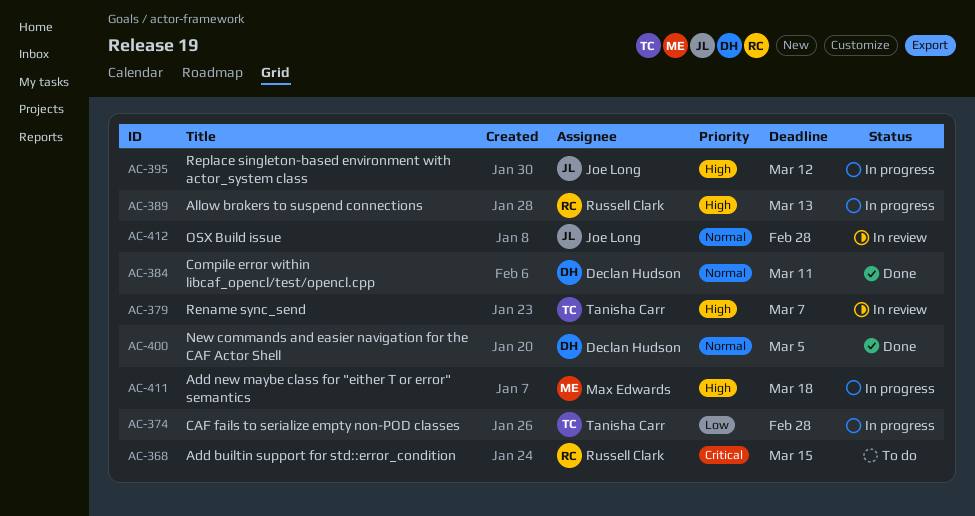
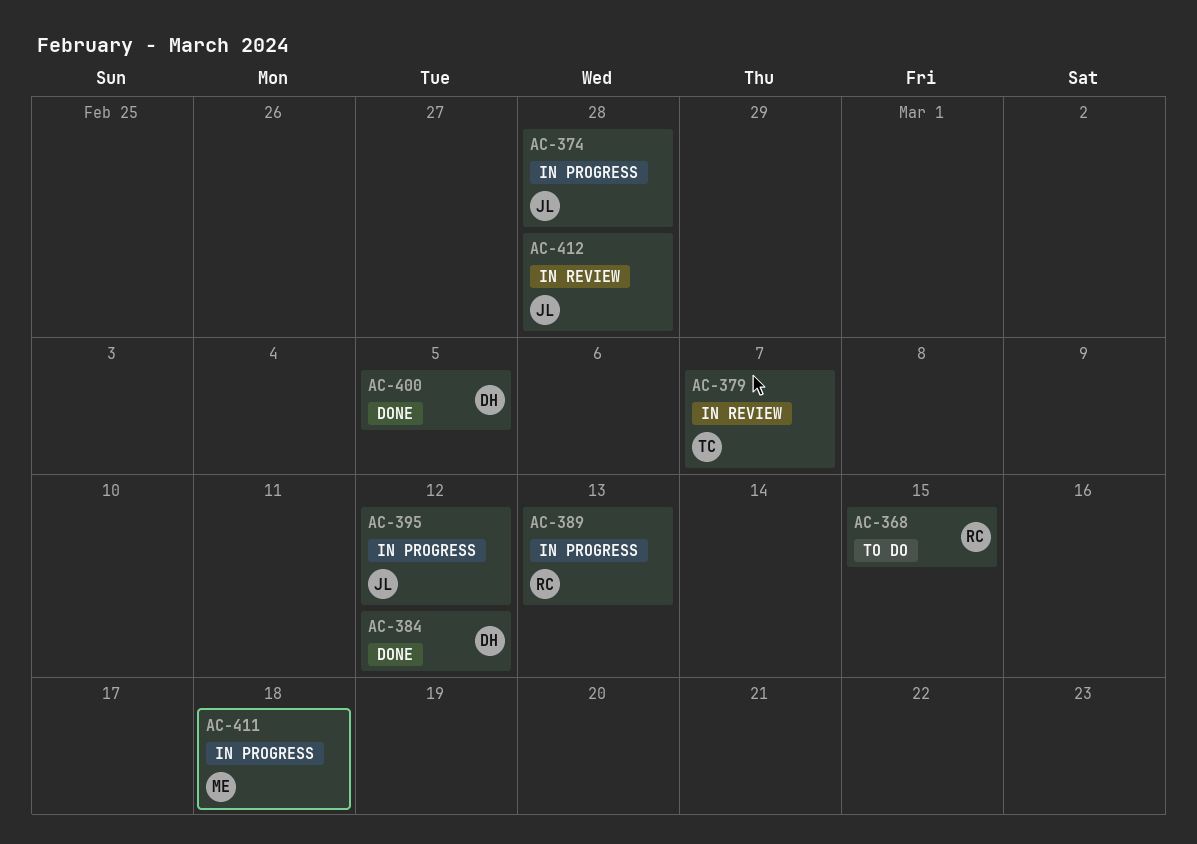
AC-374, owner: Tanisha Carr -> Joe Long
AC-384, due: Mar 11 -> Mar 12

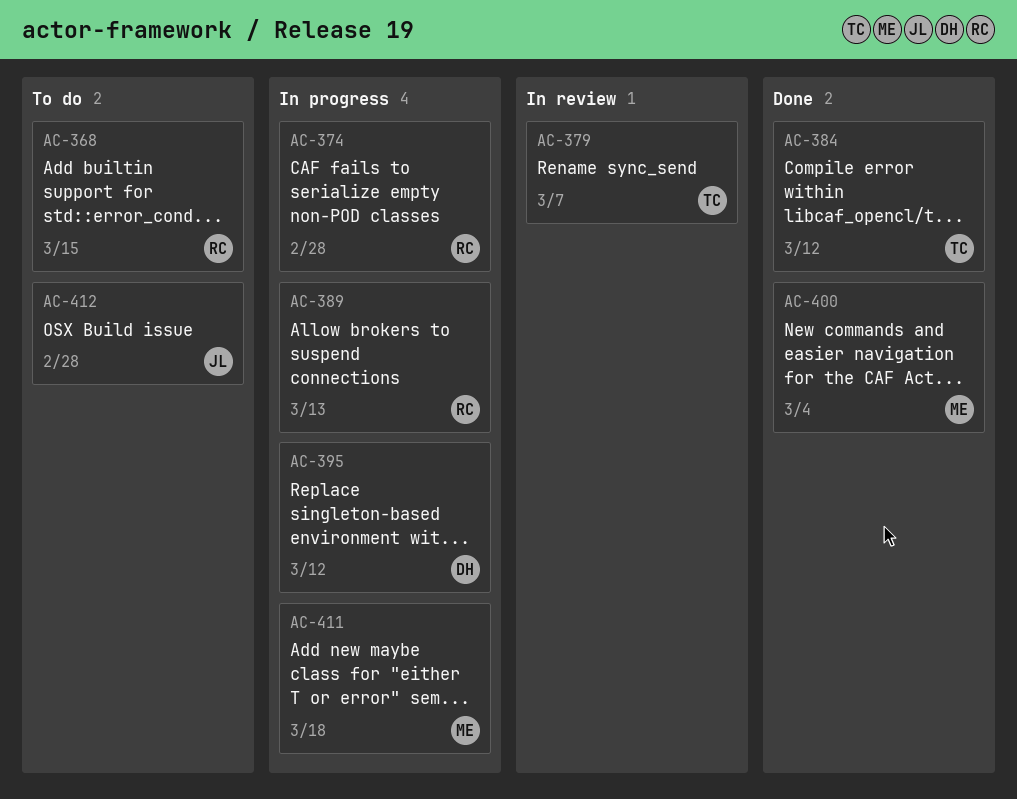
AC-374, owner: JL -> RC
AC-384, owner: DH -> TC
AC-395, owner: JL -> DH
AC-400, owner: DH -> ME
AC-400, due: Mar 5 -> Mar 4
AC-412, status: In review -> To do

